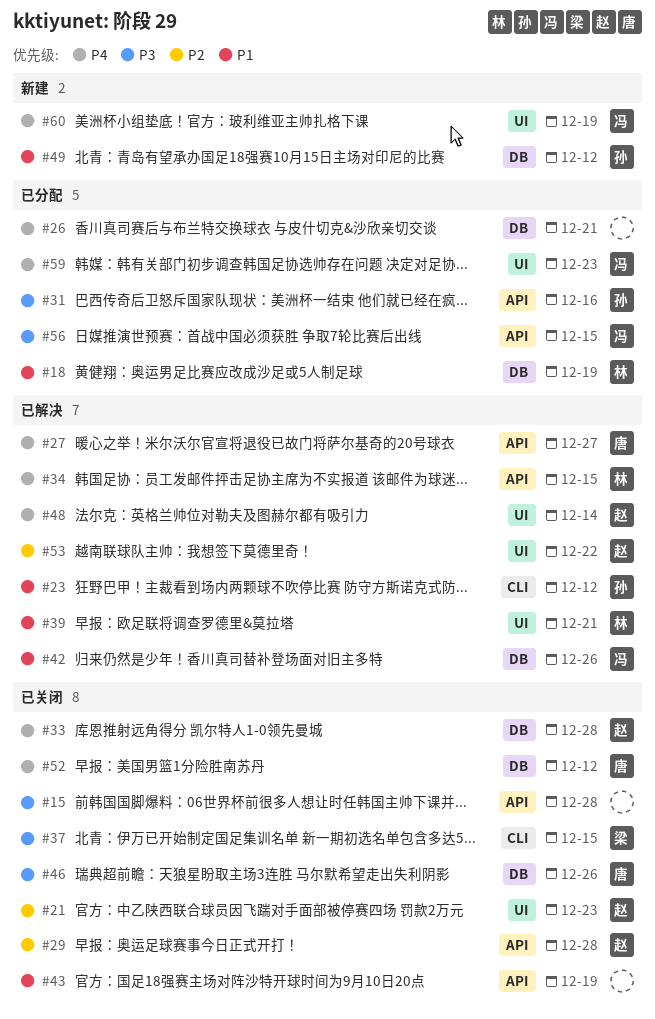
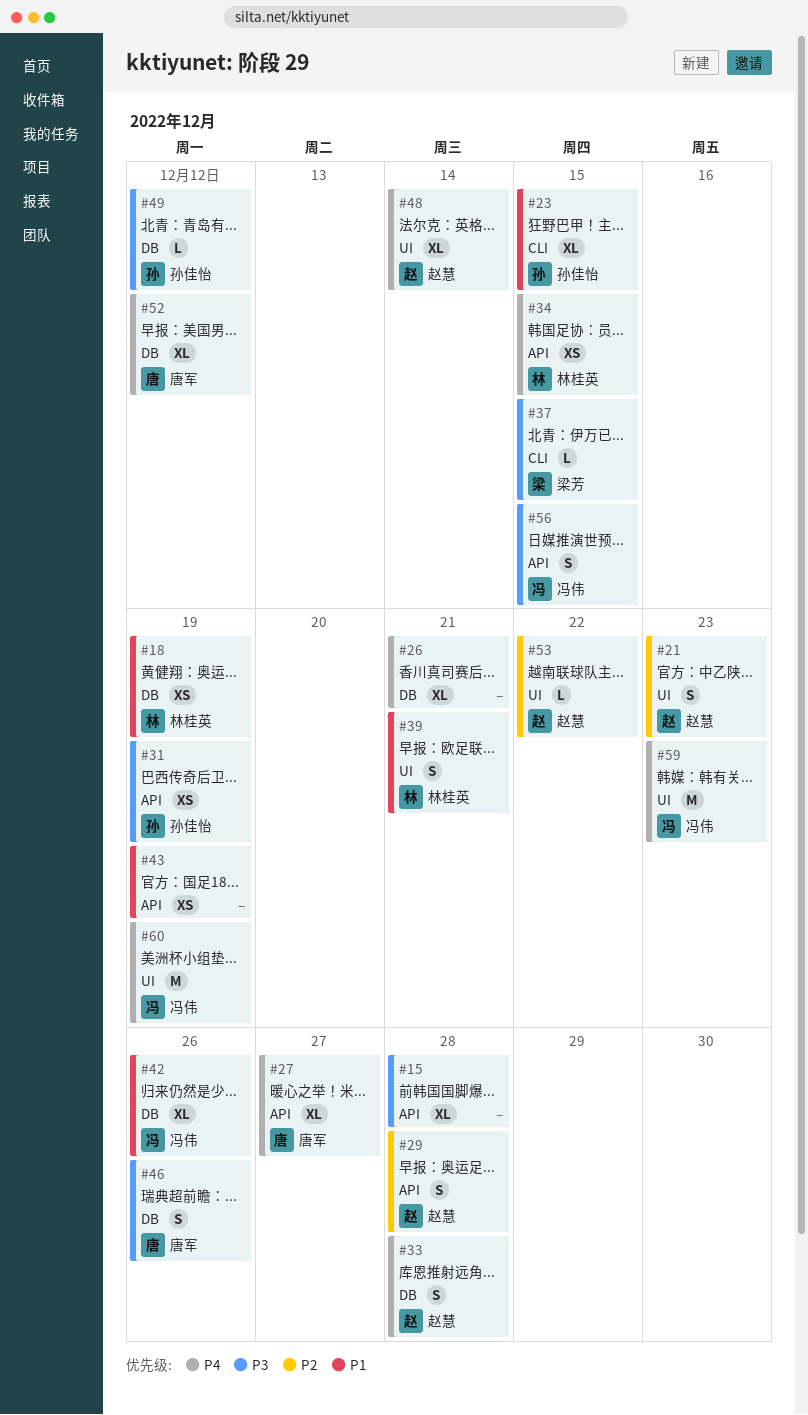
#23, due: Dec 12 -> Dec 15
#31, due: Dec 16 -> Dec 19
#49, priority: P1 -> P3

